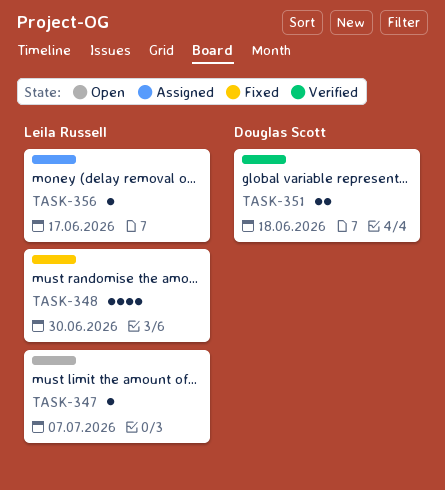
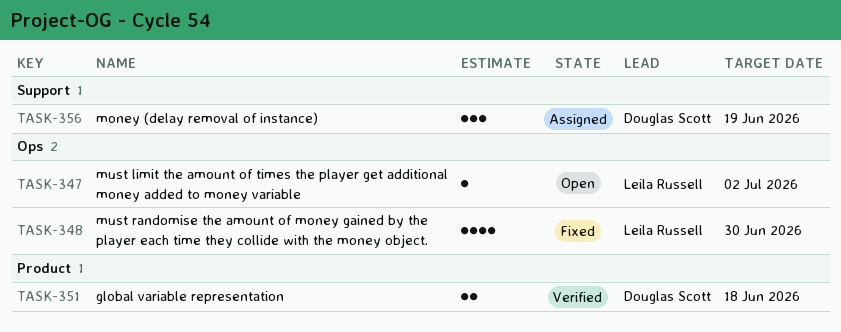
TASK-347, due: Jul 7 -> Jul 2
TASK-356, owner: Leila Russell -> Douglas Scott
TASK-356, estimate: 1 -> 3
TASK-356, due: Jun 17 -> Jun 19

